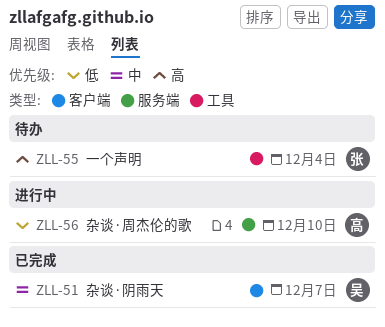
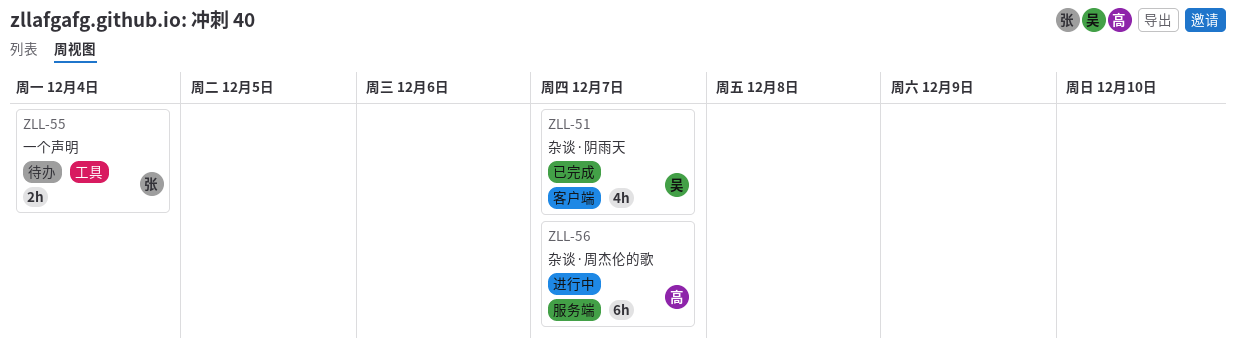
ZLL-56, due: Dec 10 -> Dec 7

